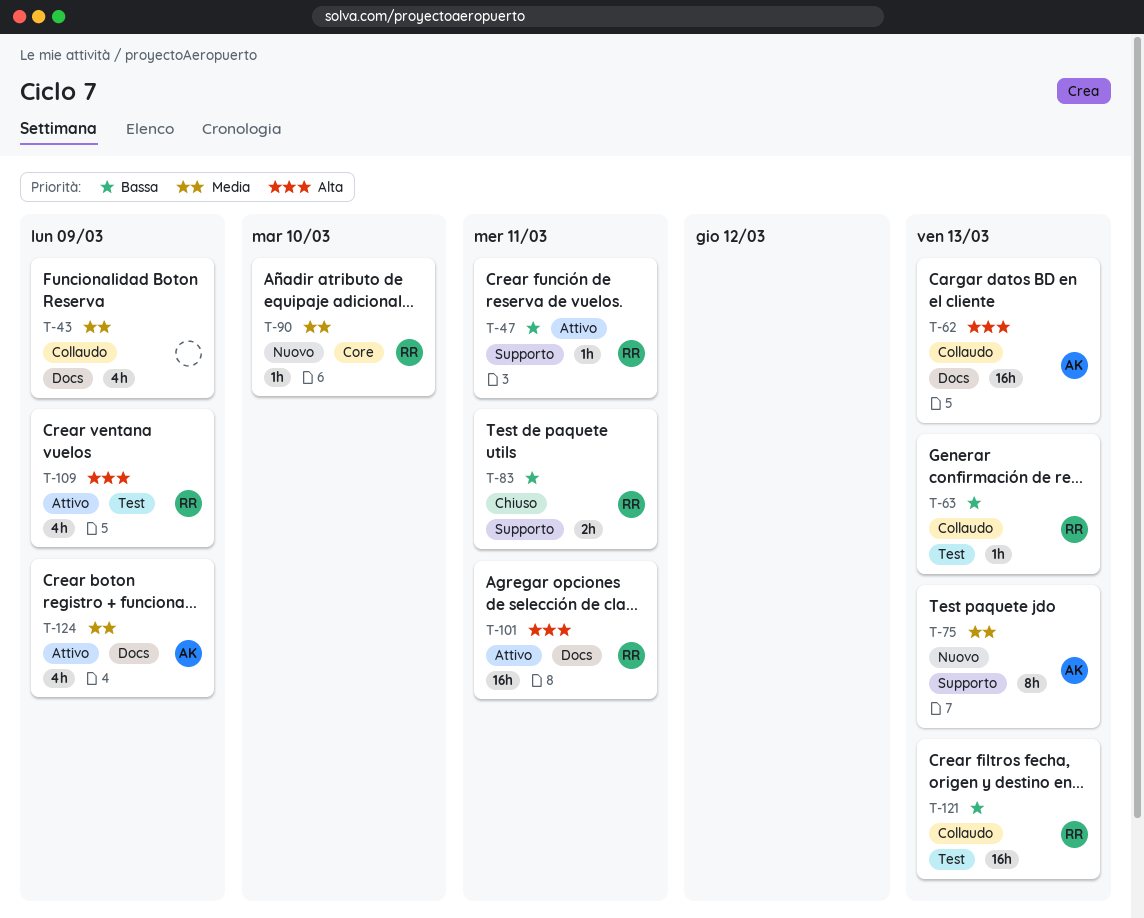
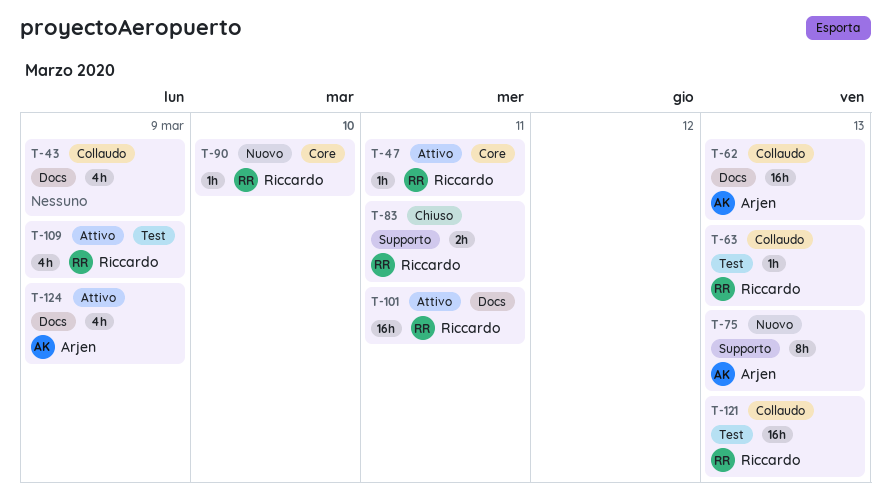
T-47, label: Supporto -> Core

